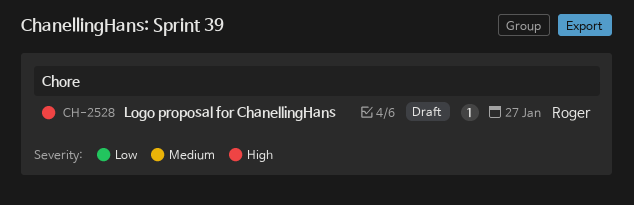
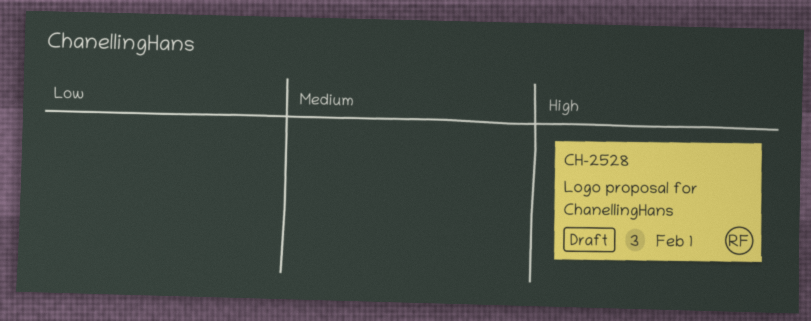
CH-2528, estimate: 1 -> 3
CH-2528, due: Jan 27 -> Feb 1

